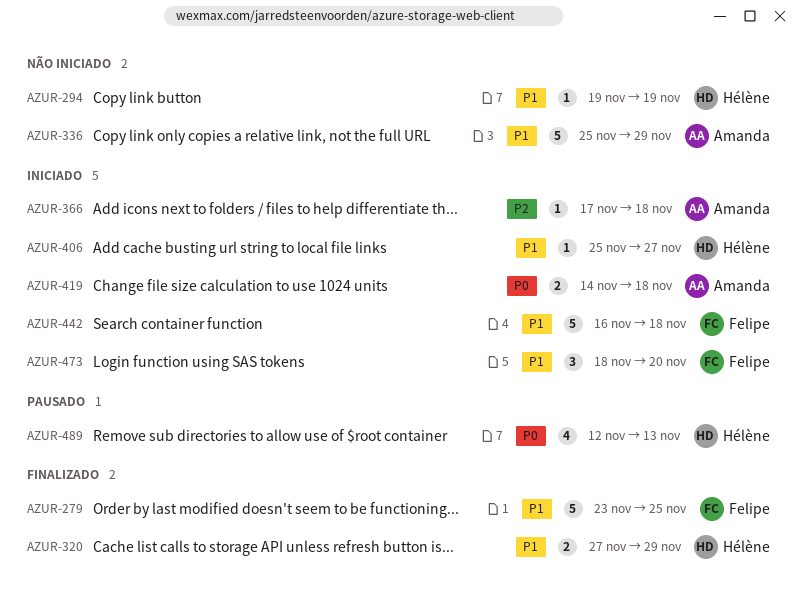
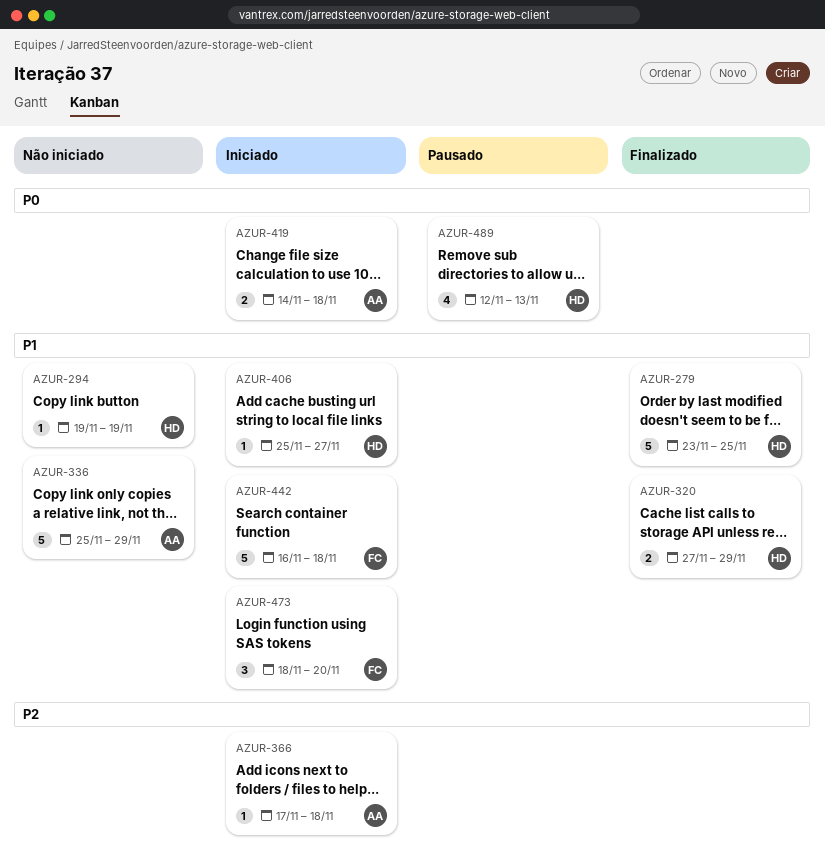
AZUR-279, owner: Felipe -> Hélène

